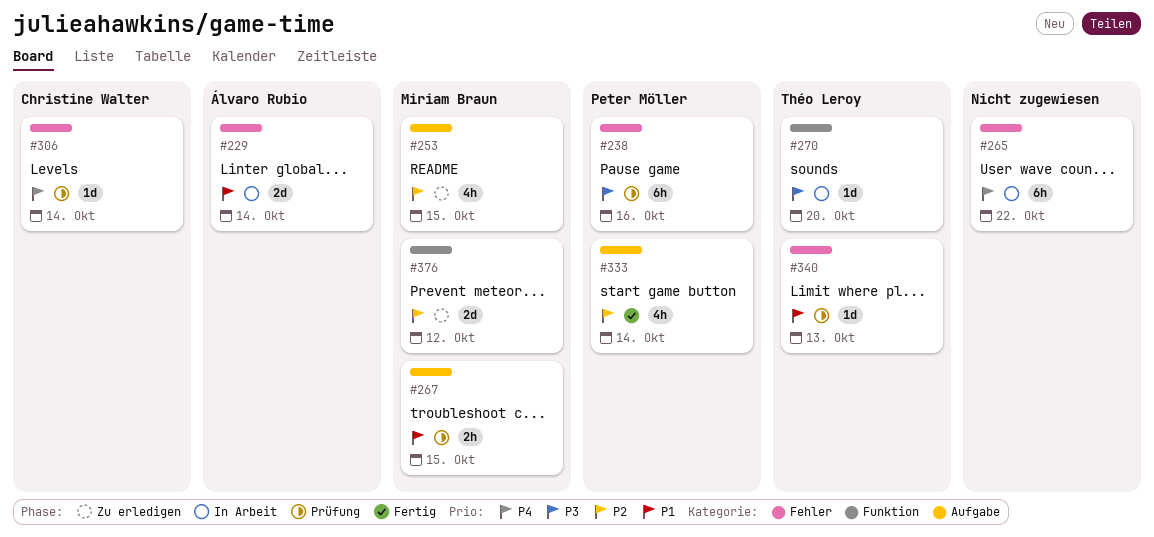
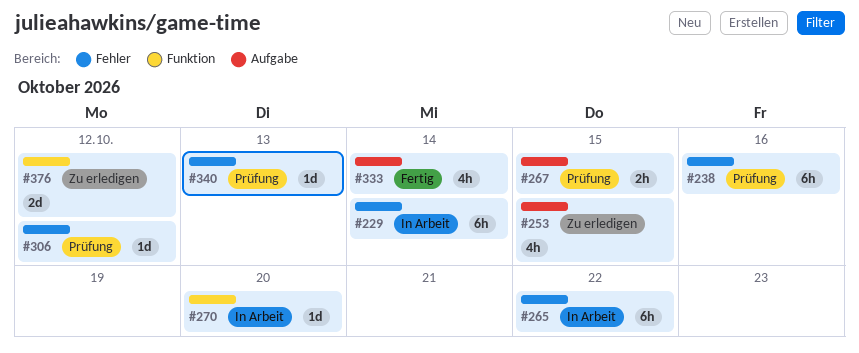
#229, estimate: 2d -> 6h
#306, due: Oct 14 -> Oct 12

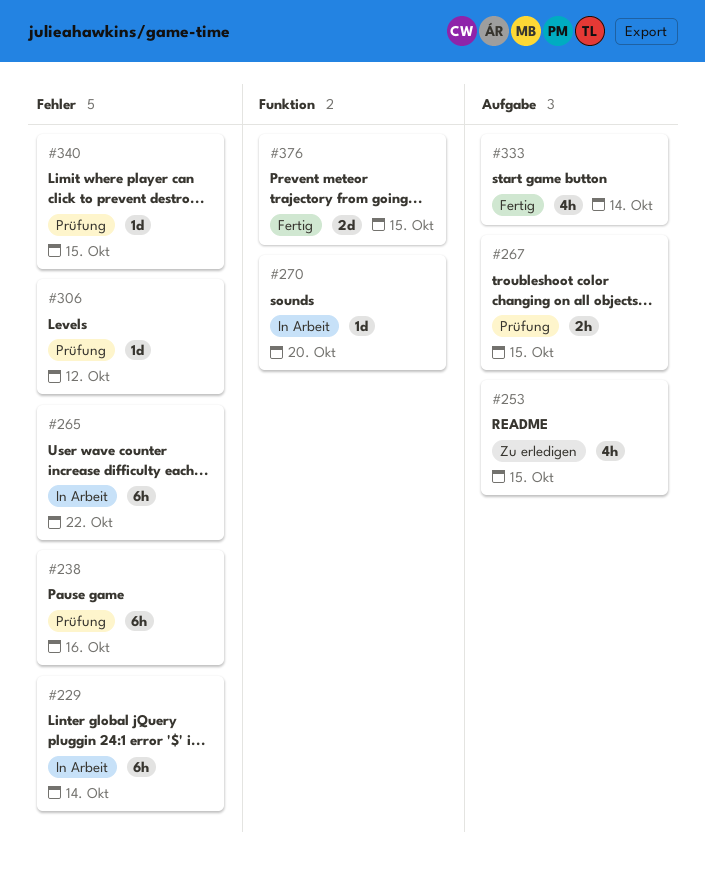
#340, due: Oct 13 -> Oct 15
#376, status: Zu erledigen -> Fertig
#376, due: Oct 12 -> Oct 15

